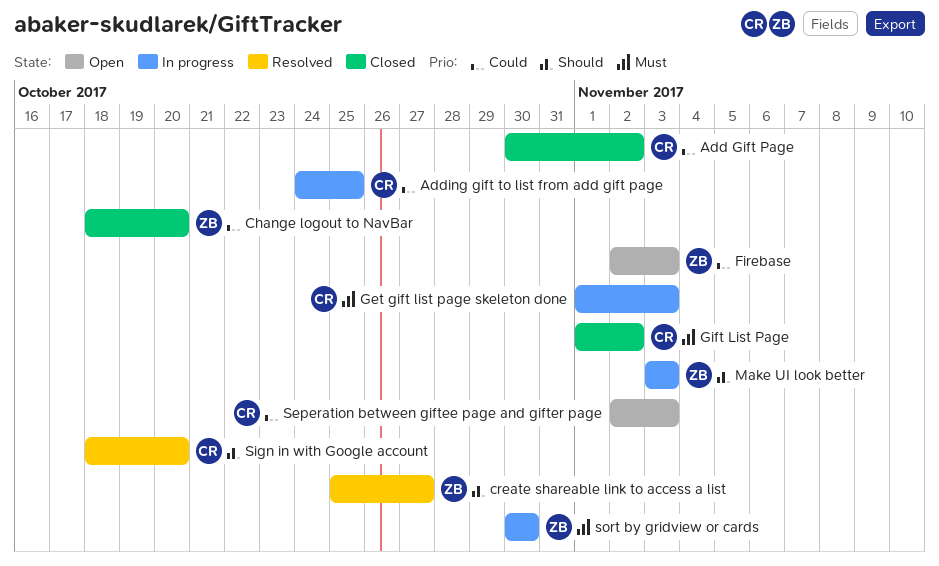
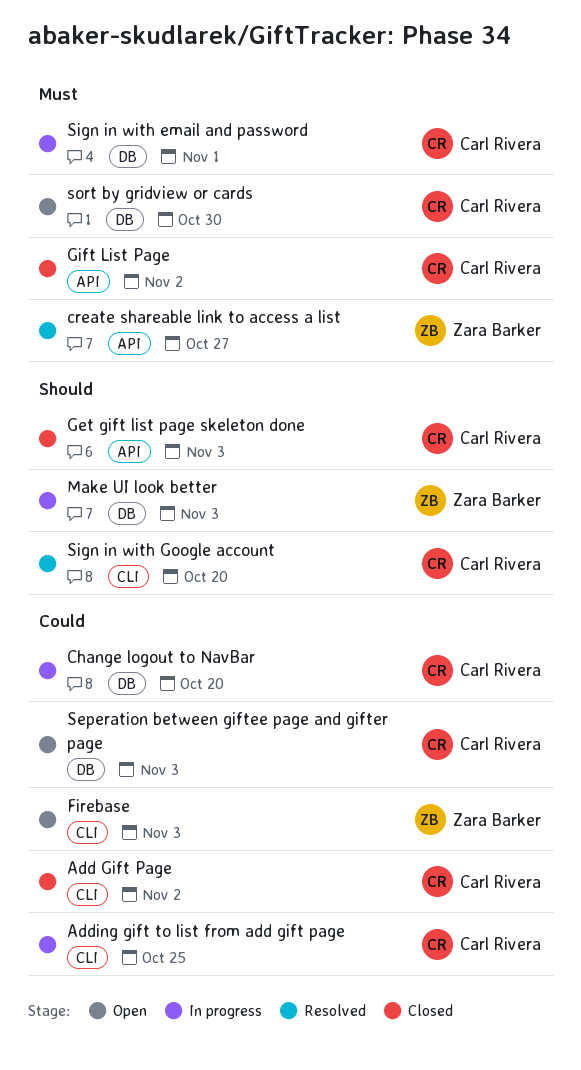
Change logout to NavBar, status: Closed -> In progress
Change logout to NavBar, owner: Zara Barker -> Carl Rivera
create shareable link to access a list, priority: Should -> Must
Get gift list page skeleton done, status: In progress -> Closed
Get gift list page skeleton done, priority: Must -> Should
Sign in with email and password: none -> present
sort by gridview or cards, status: In progress -> Open
sort by gridview or cards, owner: Zara Barker -> Carl Rivera

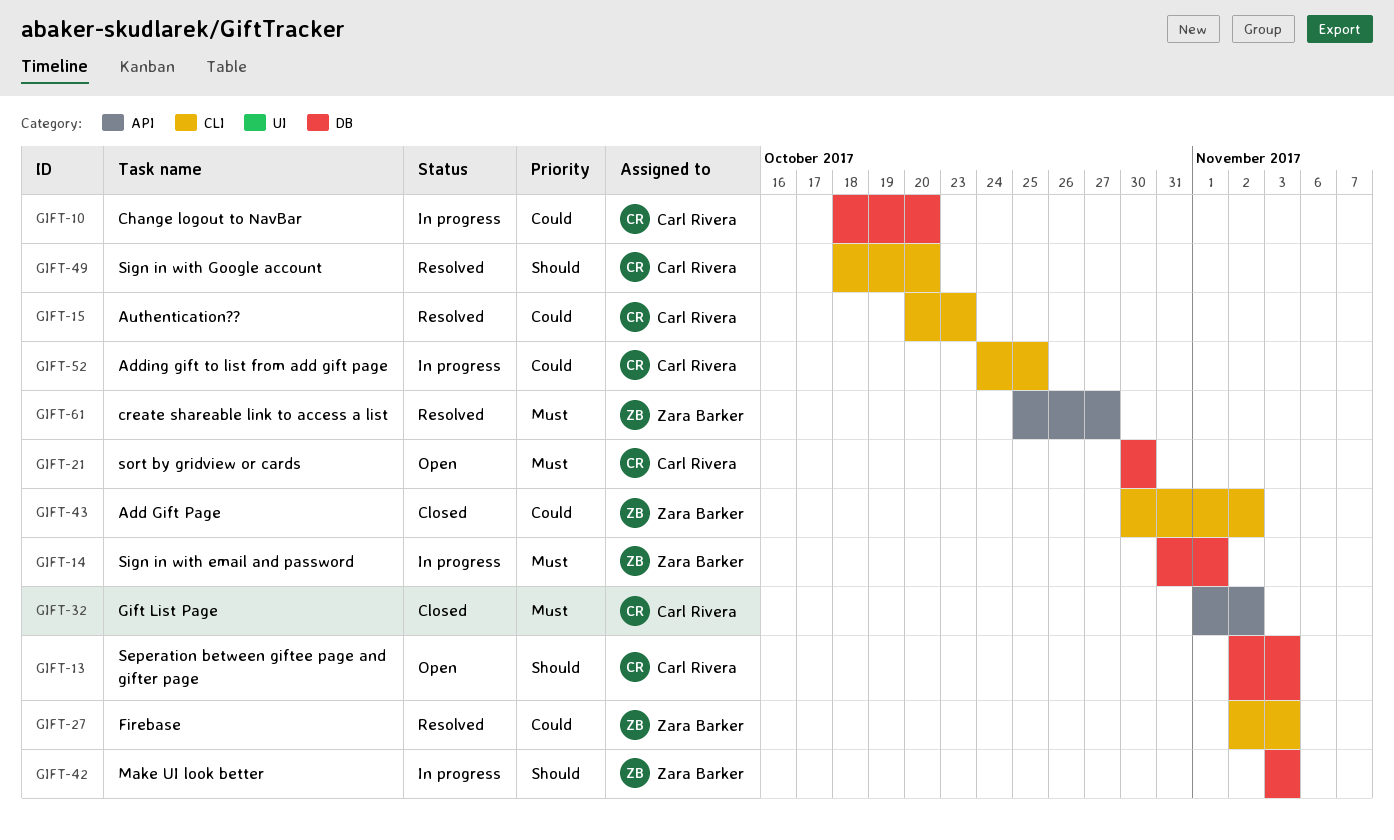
Add Gift Page, owner: Carl Rivera -> Zara Barker
Authentication??: none -> present
Firebase, status: Open -> Resolved
Get gift list page skeleton done: present -> none
Seperation between giftee page and gifter page, priority: Could -> Should
Sign in with email and password, owner: Carl Rivera -> Zara Barker

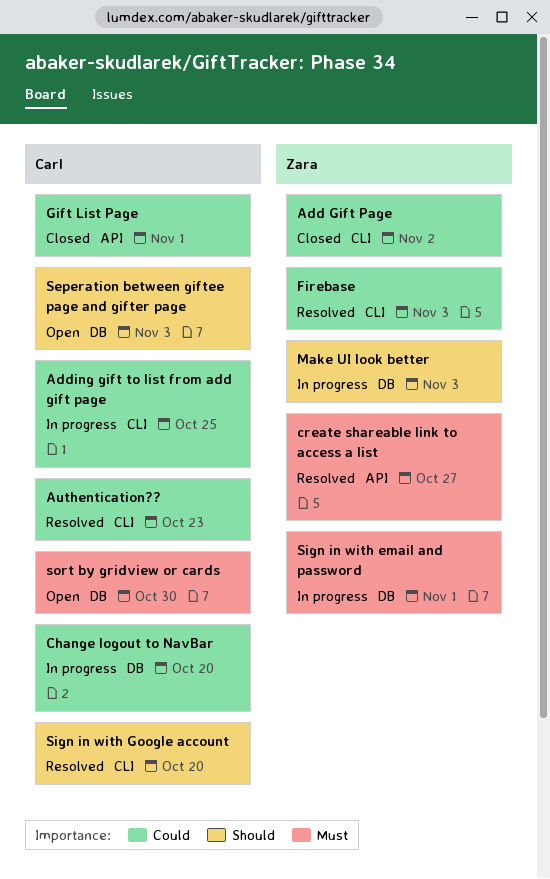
Gift List Page, priority: Must -> Could
Gift List Page, due: Nov 2 -> Nov 1

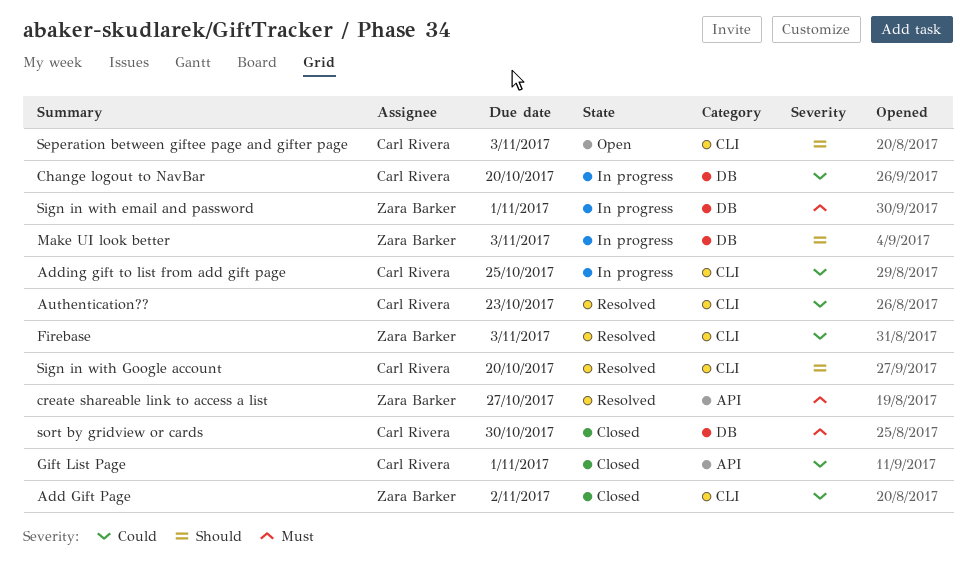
Seperation between giftee page and gifter page, label: DB -> CLI
sort by gridview or cards, status: Open -> Closed

